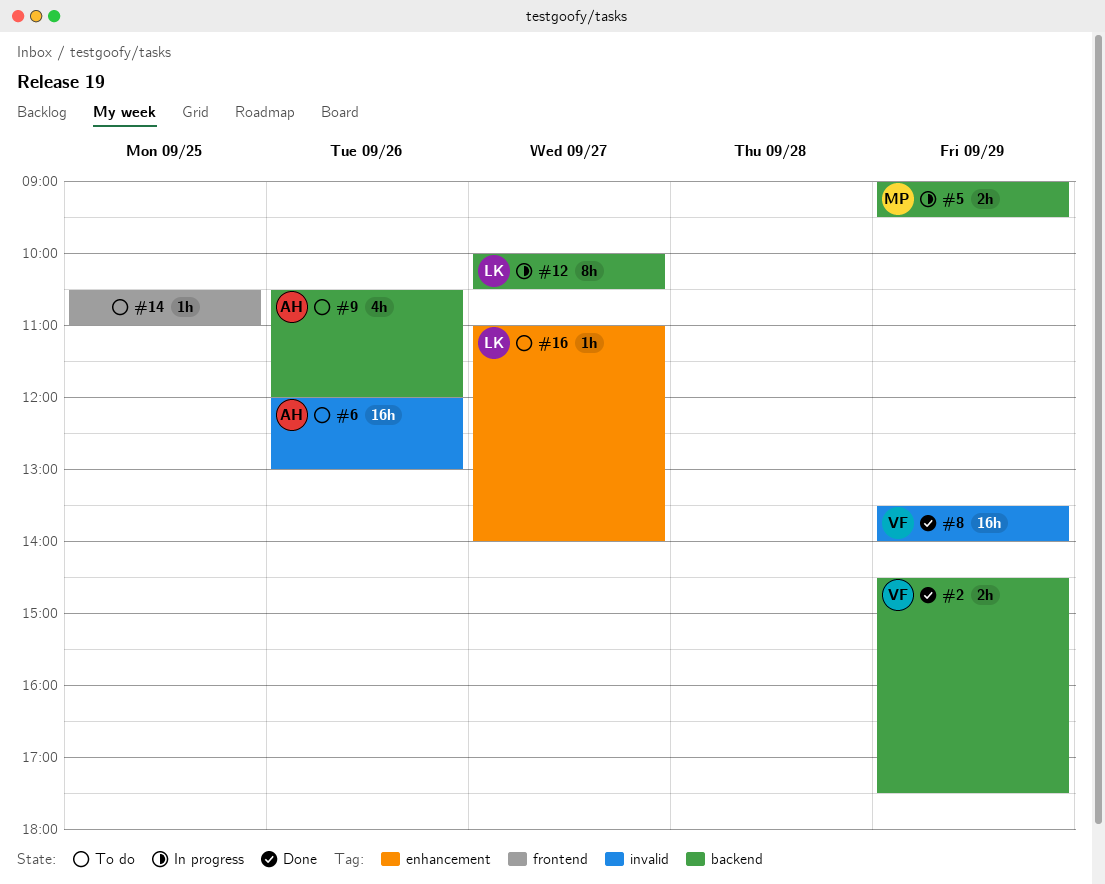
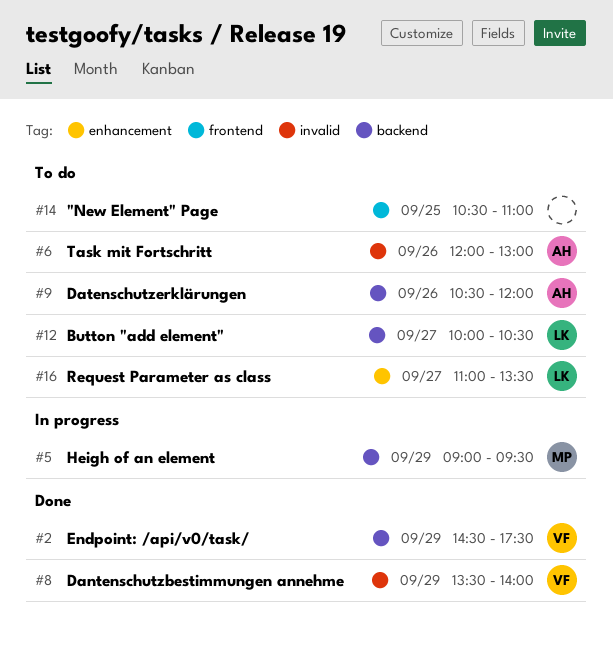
#12, status: In progress -> To do
#16, ends: 14:00 -> 13:30

